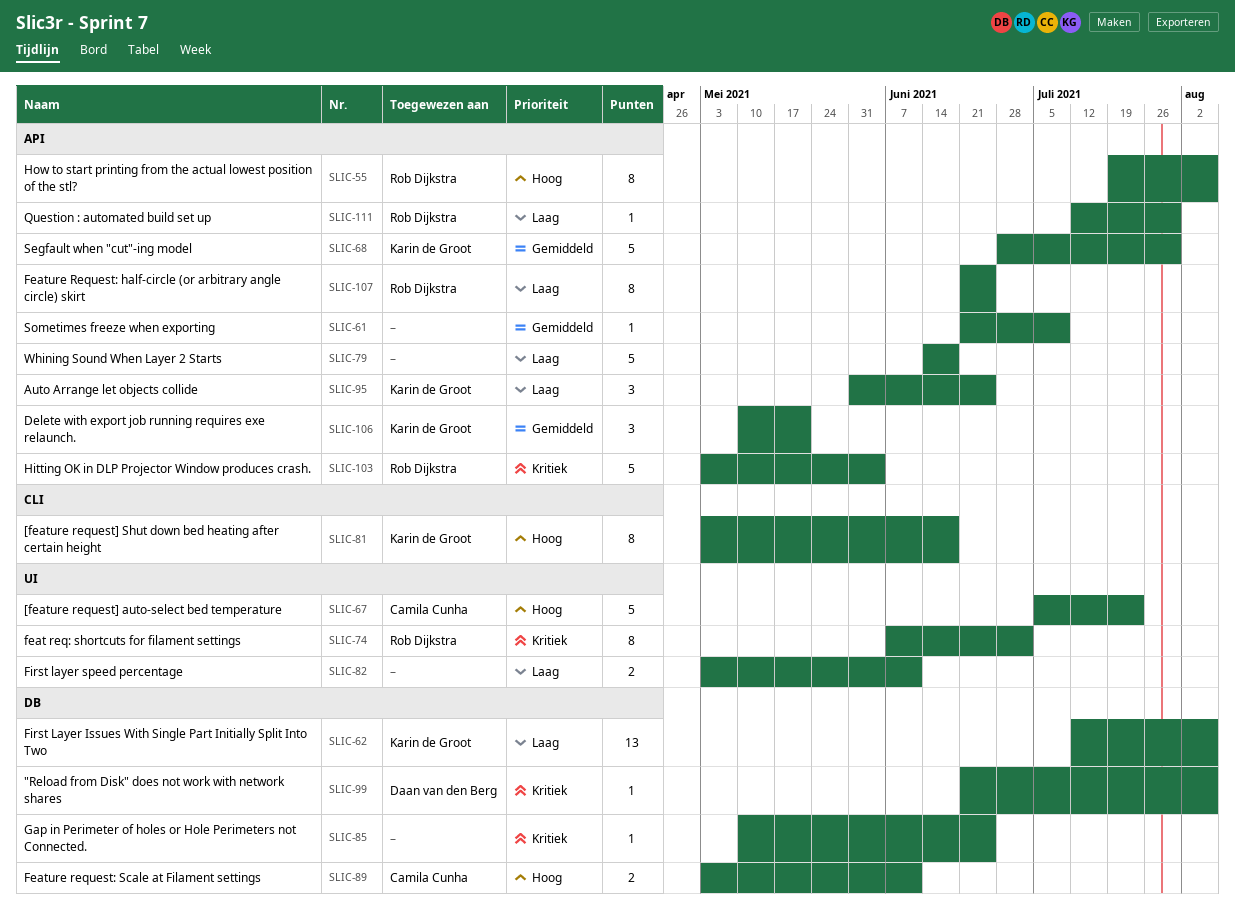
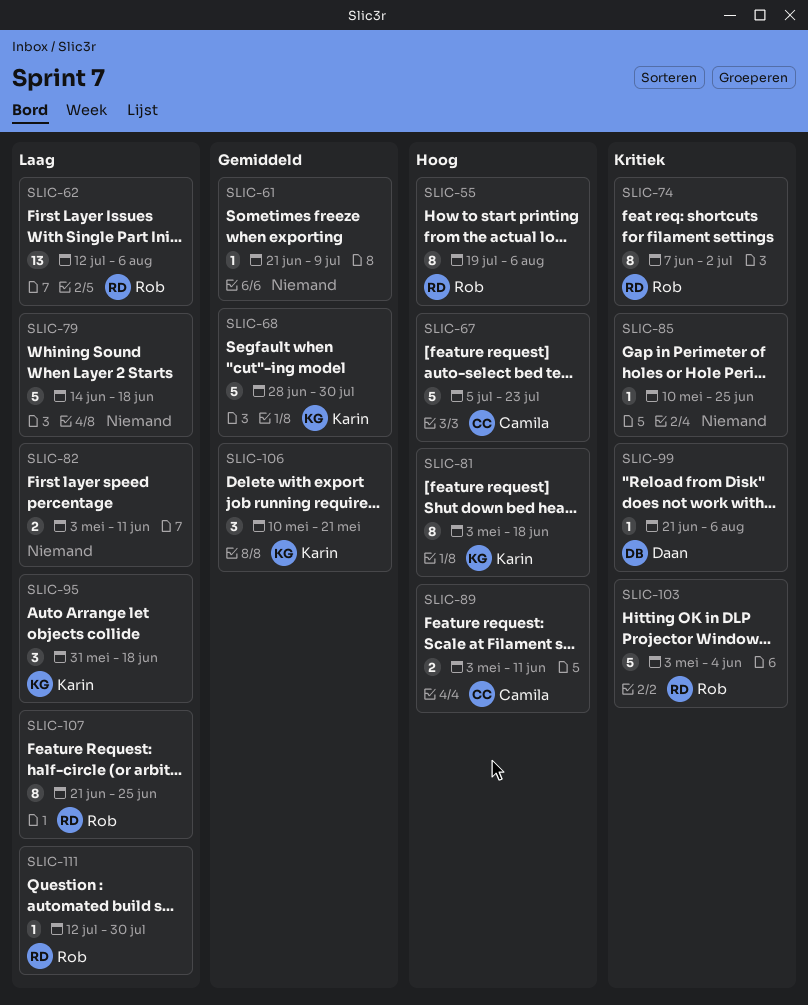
SLIC-62, owner: Karin de Groot -> Rob Dijkstra
SLIC-95, due: Jun 25 -> Jun 18

